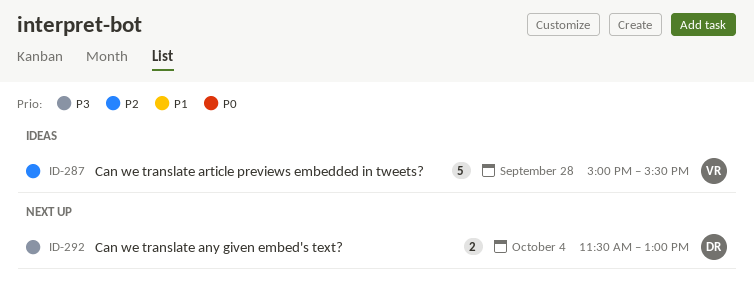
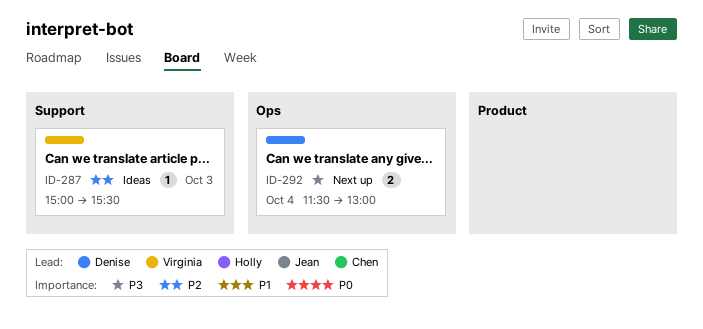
ID-287, estimate: 5 -> 1
ID-287, day: Sep 28 -> Oct 3

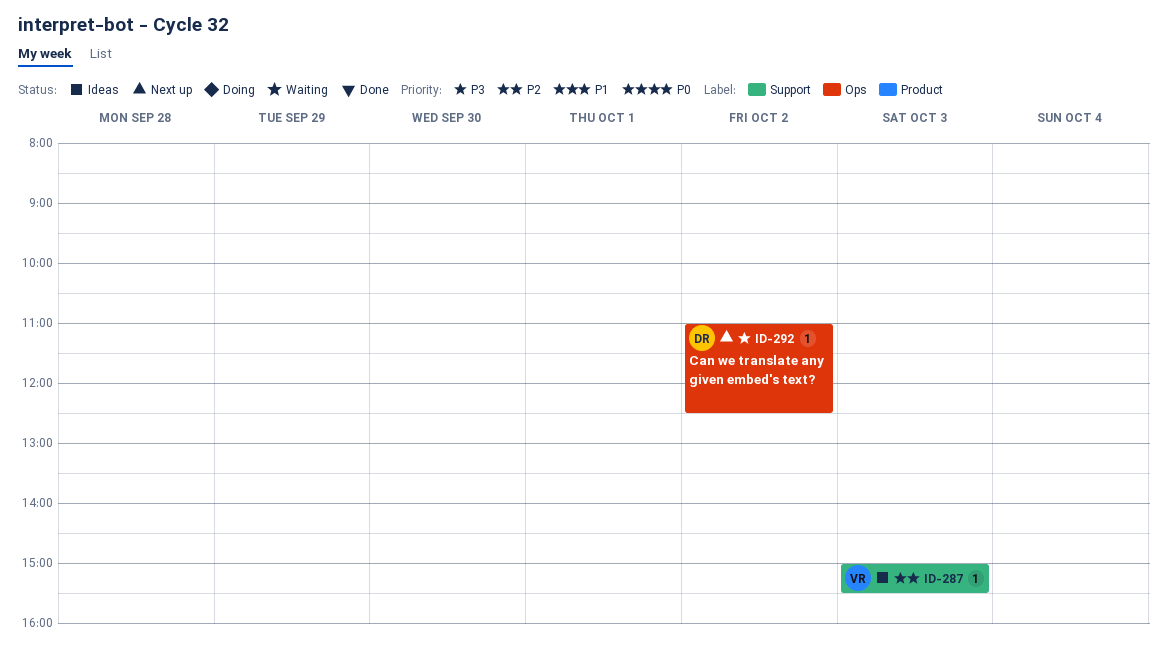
ID-292, estimate: 2 -> 1
ID-292, day: Oct 4 -> Oct 2
ID-292, begins: 11:30 -> 11:00
ID-292, ends: 13:00 -> 12:30

